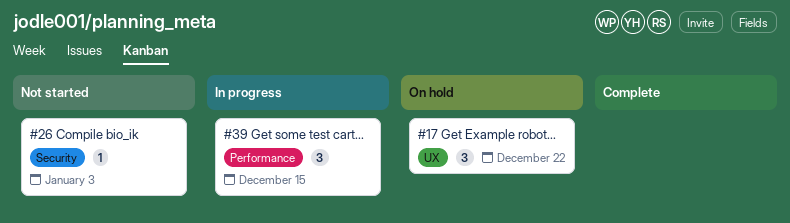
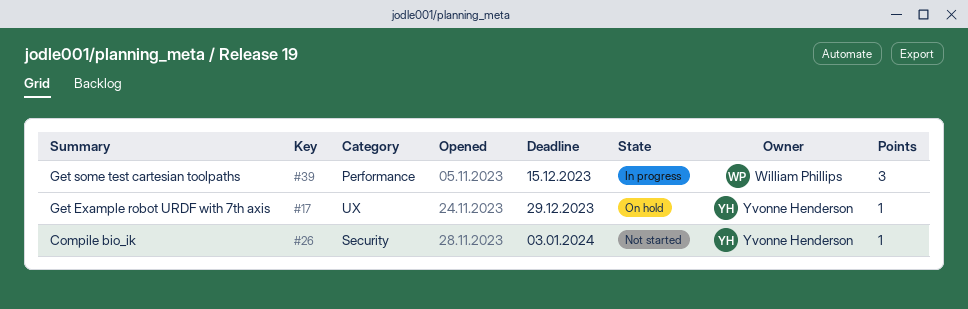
#17, estimate: 3 -> 1
#17, due: Dec 22 -> Dec 29

